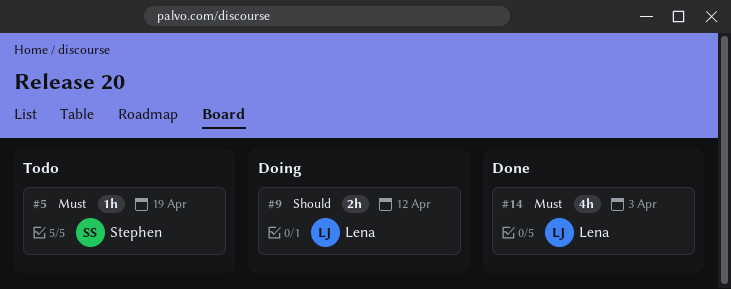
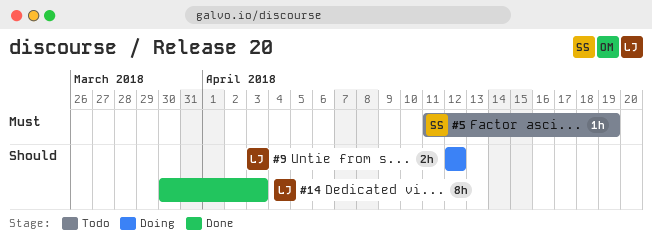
#14, priority: Must -> Should
#14, estimate: 4h -> 8h

